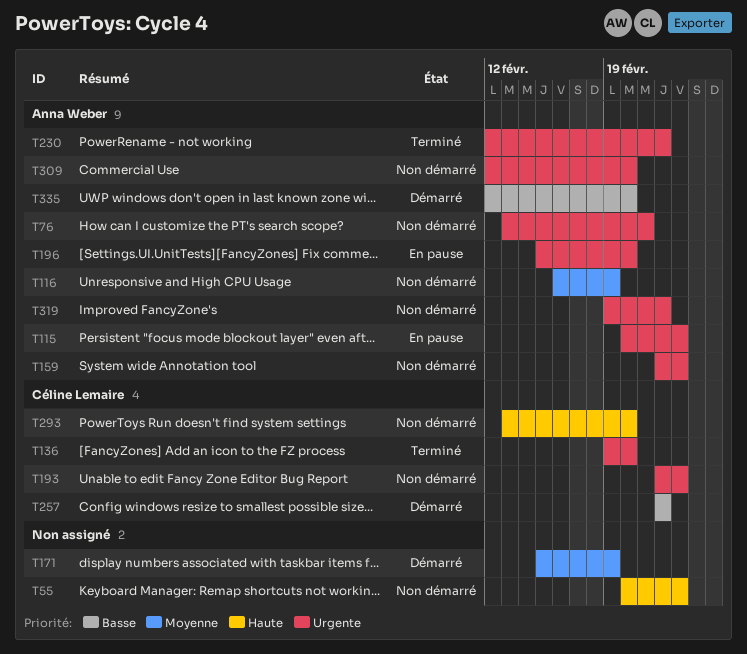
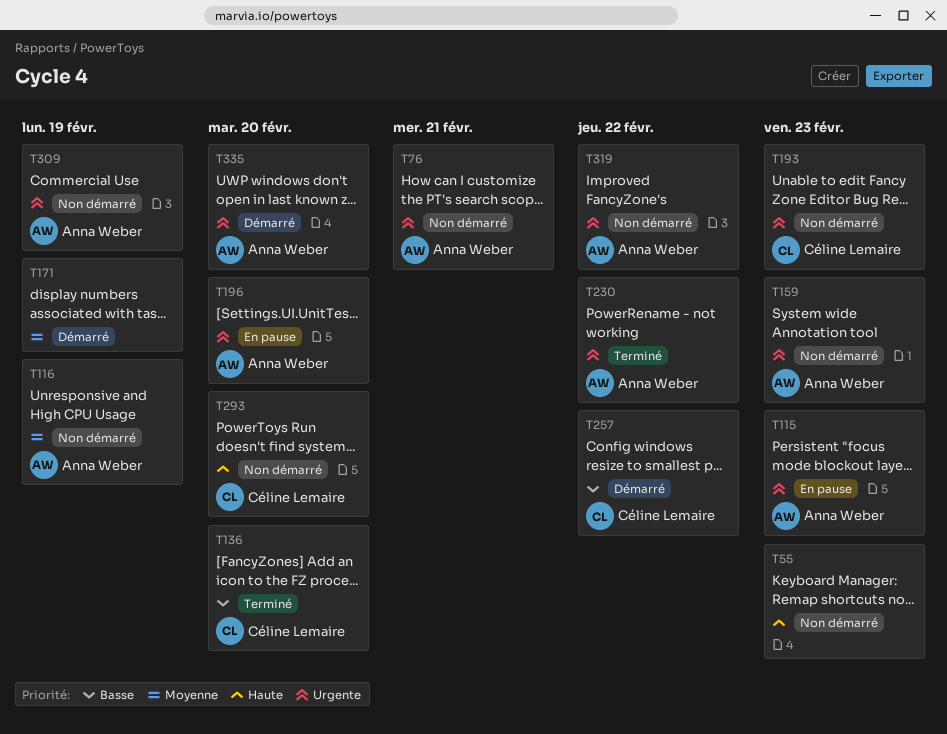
T136, priority: Urgente -> Basse
T309, due: Feb 20 -> Feb 19
T335, priority: Basse -> Urgente

